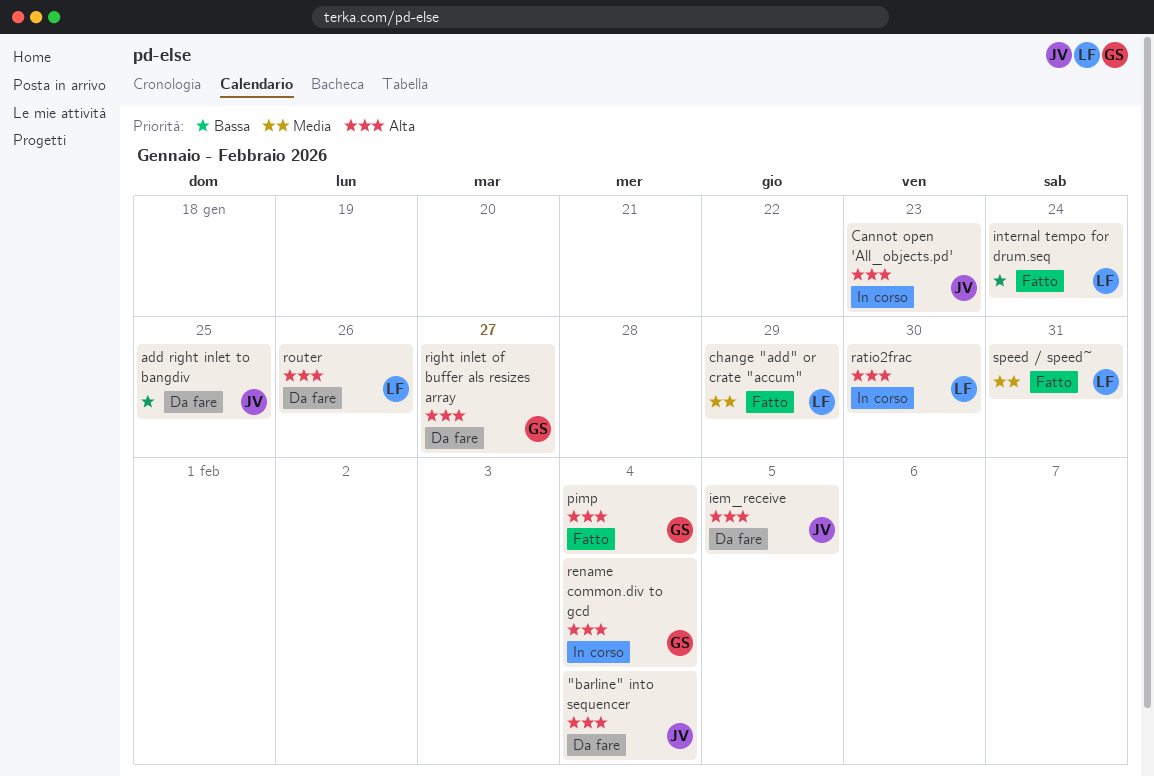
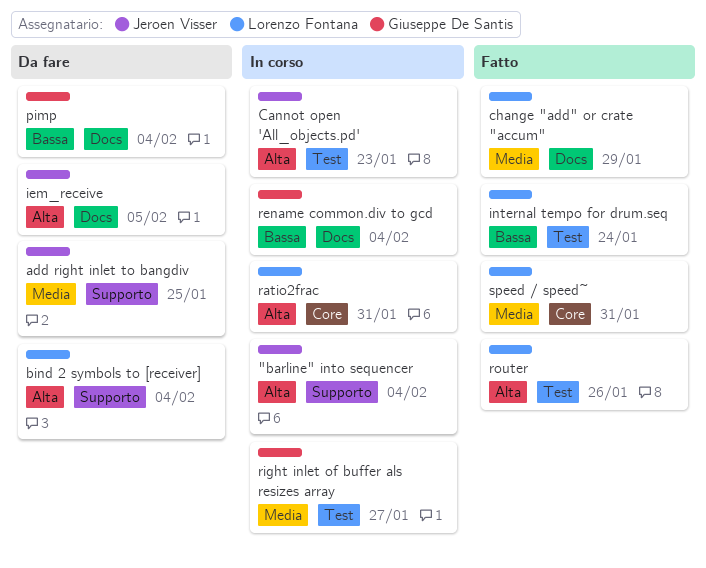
"barline" into sequencer, status: Da fare -> In corso
add right inlet to bangdiv, priority: Bassa -> Media
bind 2 symbols to [receiver]: none -> present
pimp, status: Fatto -> Da fare
pimp, priority: Alta -> Bassa
ratio2frac, due: Jan 30 -> Jan 31
rename common.div to gcd, priority: Alta -> Bassa
right inlet of buffer als resizes array, status: Da fare -> In corso
right inlet of buffer als resizes array, priority: Alta -> Media
router, status: Da fare -> Fatto

